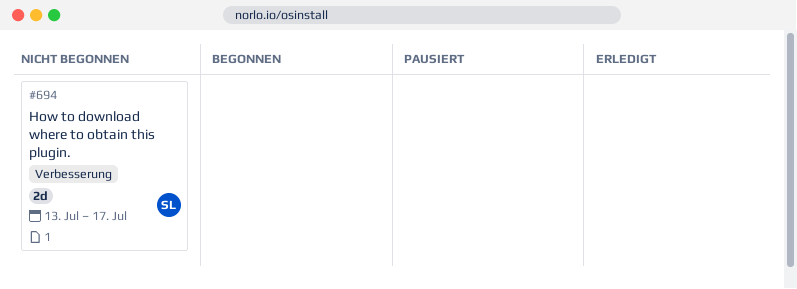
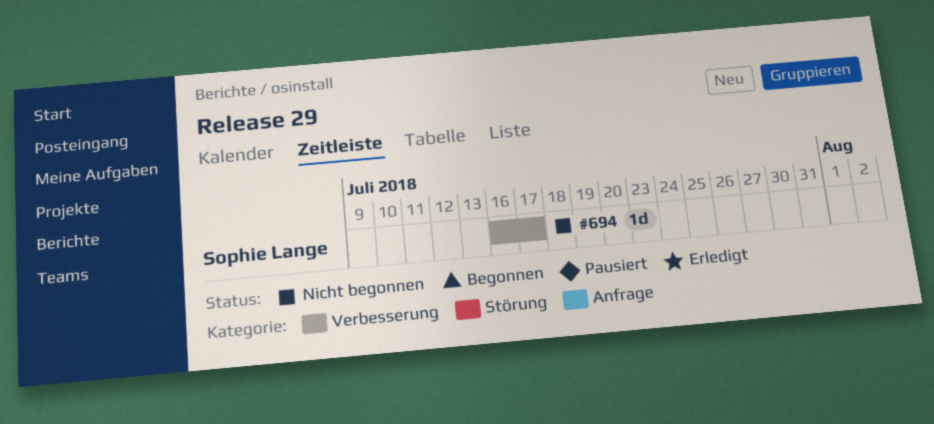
#694, estimate: 2d -> 1d
#694, start: Jul 13 -> Jul 16

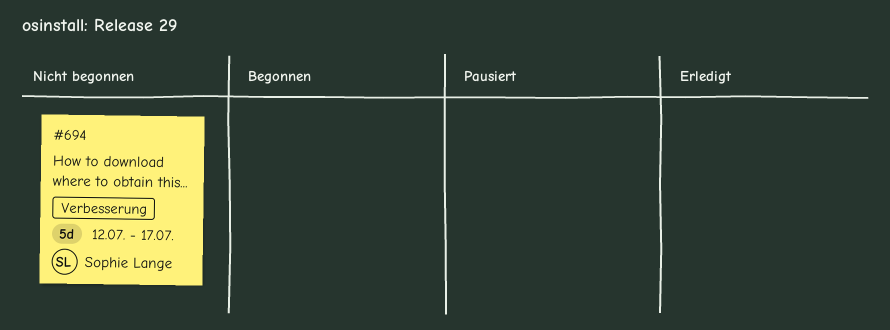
#694, estimate: 1d -> 5d
#694, start: Jul 16 -> Jul 12

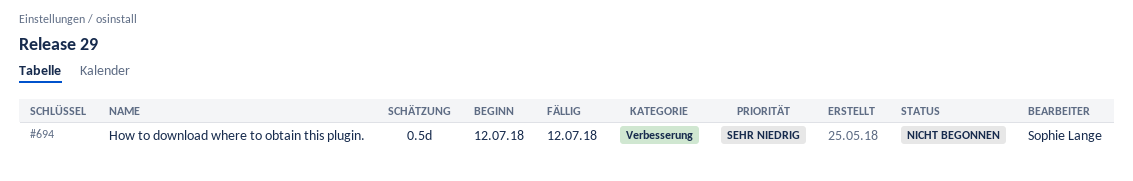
#694, estimate: 5d -> 0.5d
#694, due: Jul 17 -> Jul 12

